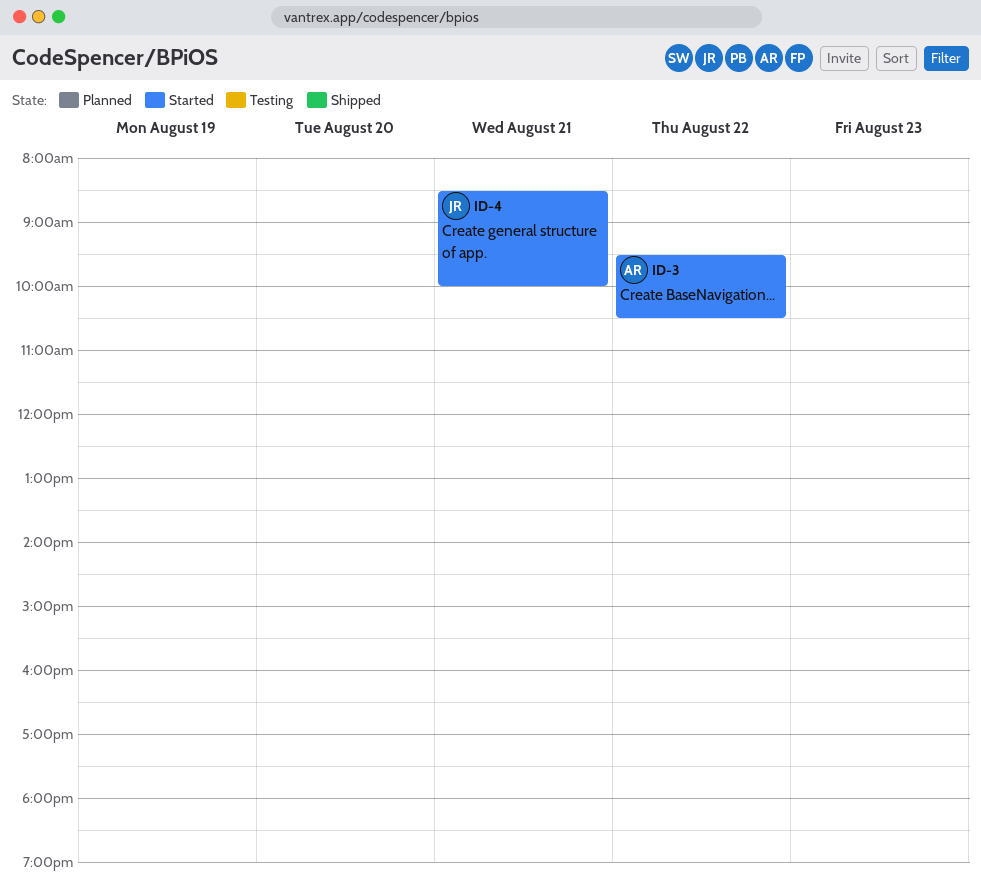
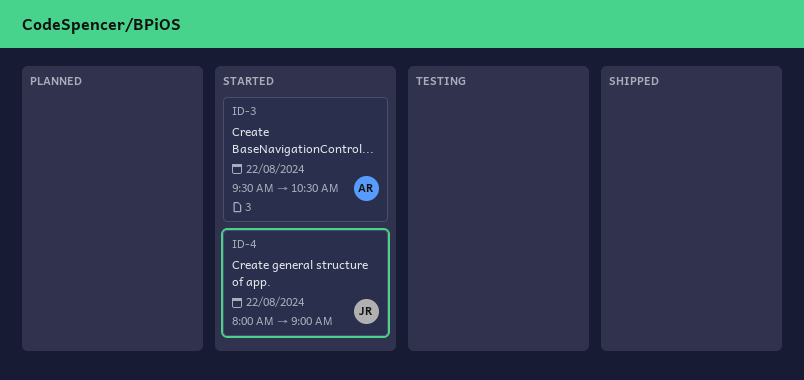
ID-4, day: Aug 21 -> Aug 22
ID-4, begins: 08:30 -> 08:00
ID-4, ends: 10:00 -> 09:00

